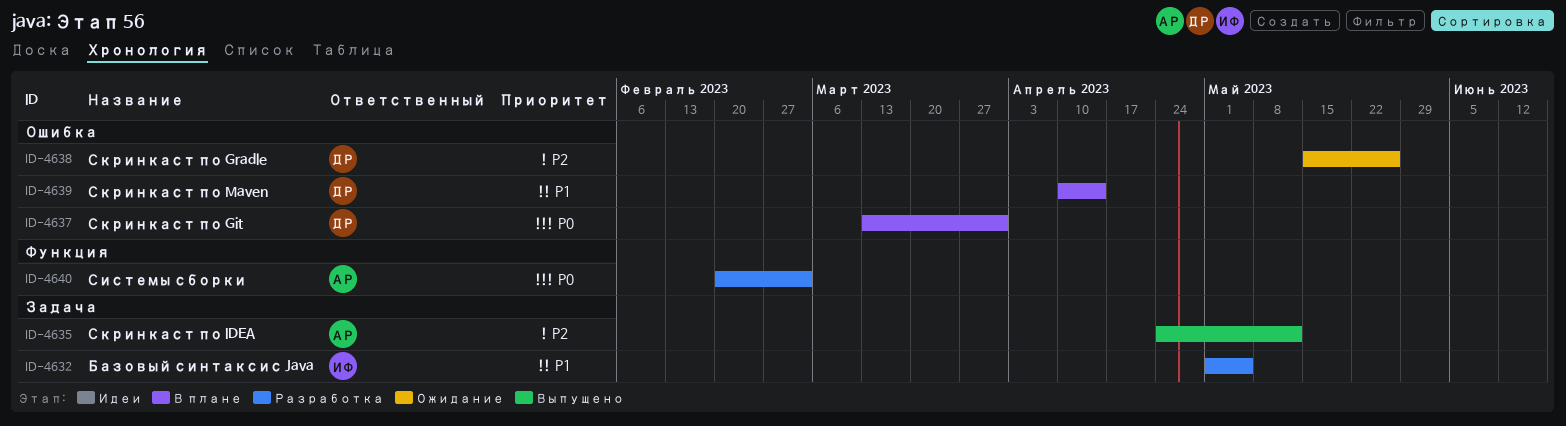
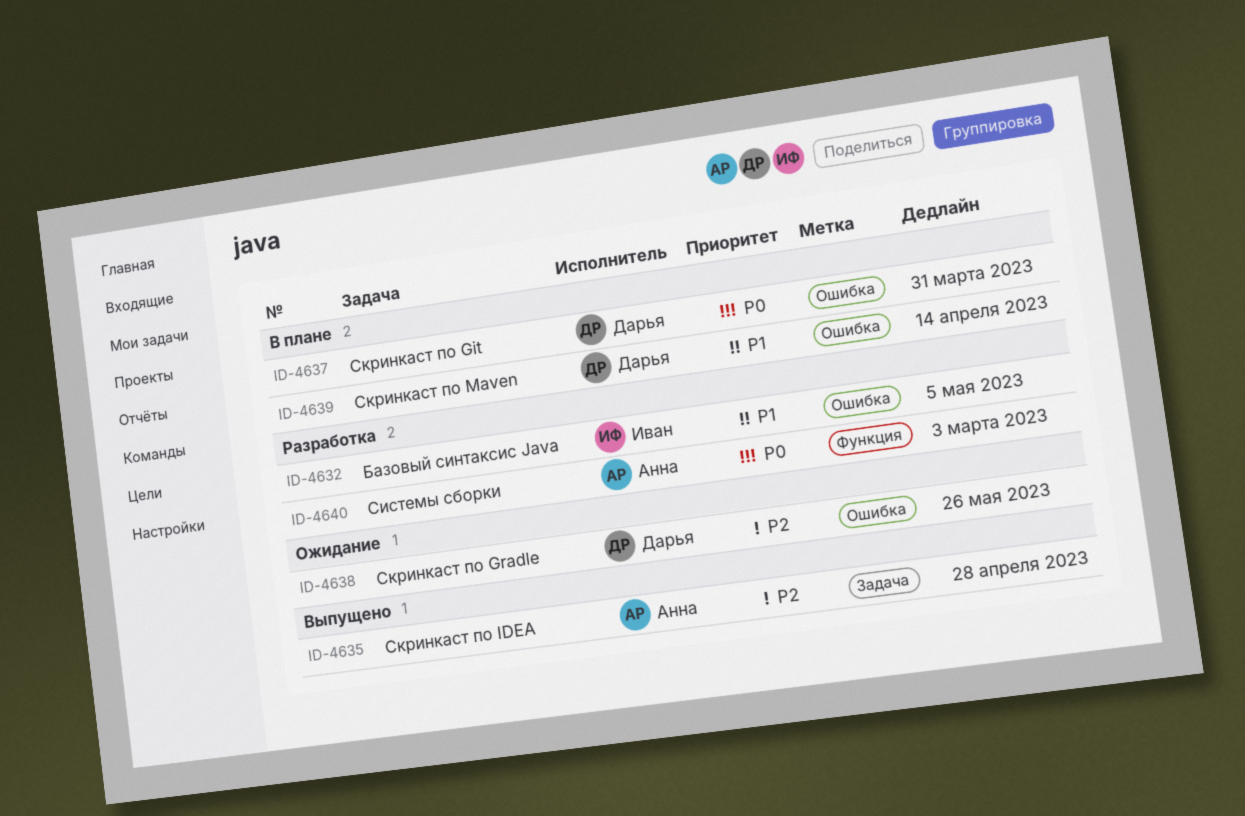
ID-4632, label: Задача -> Ошибка
ID-4635, due: May 12 -> Apr 28

